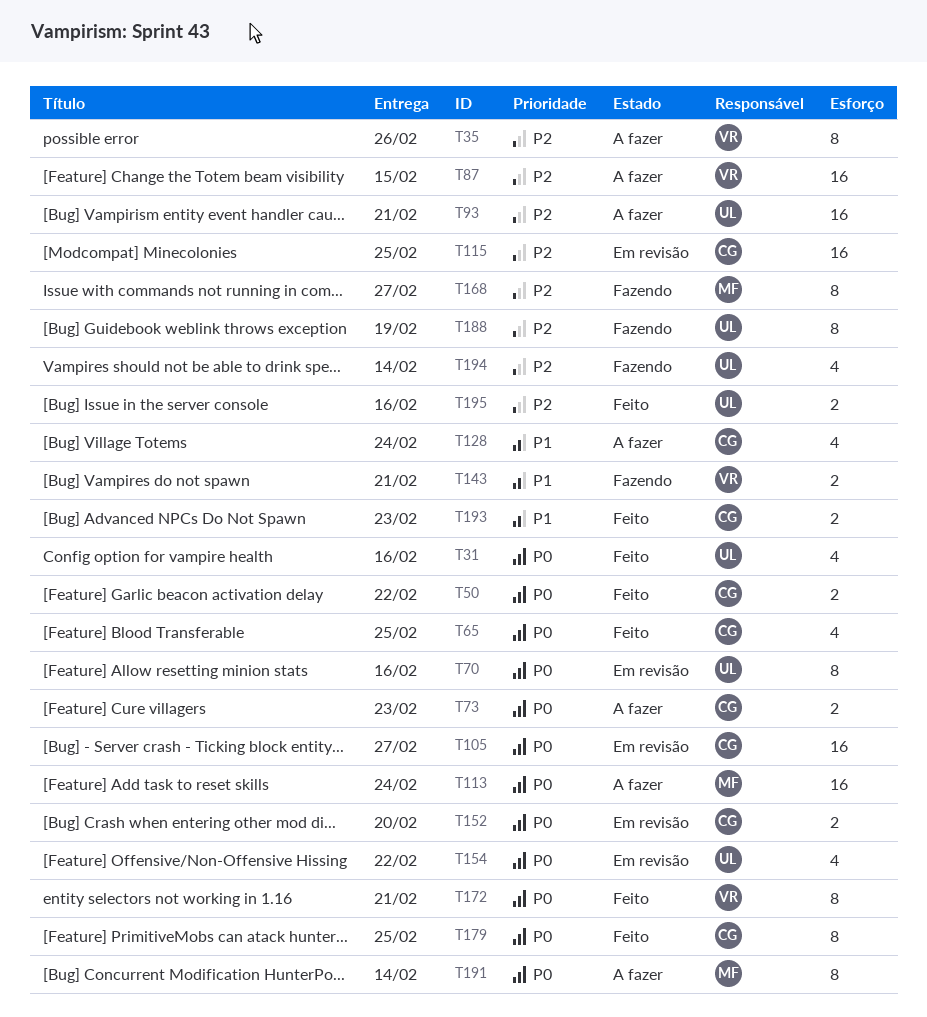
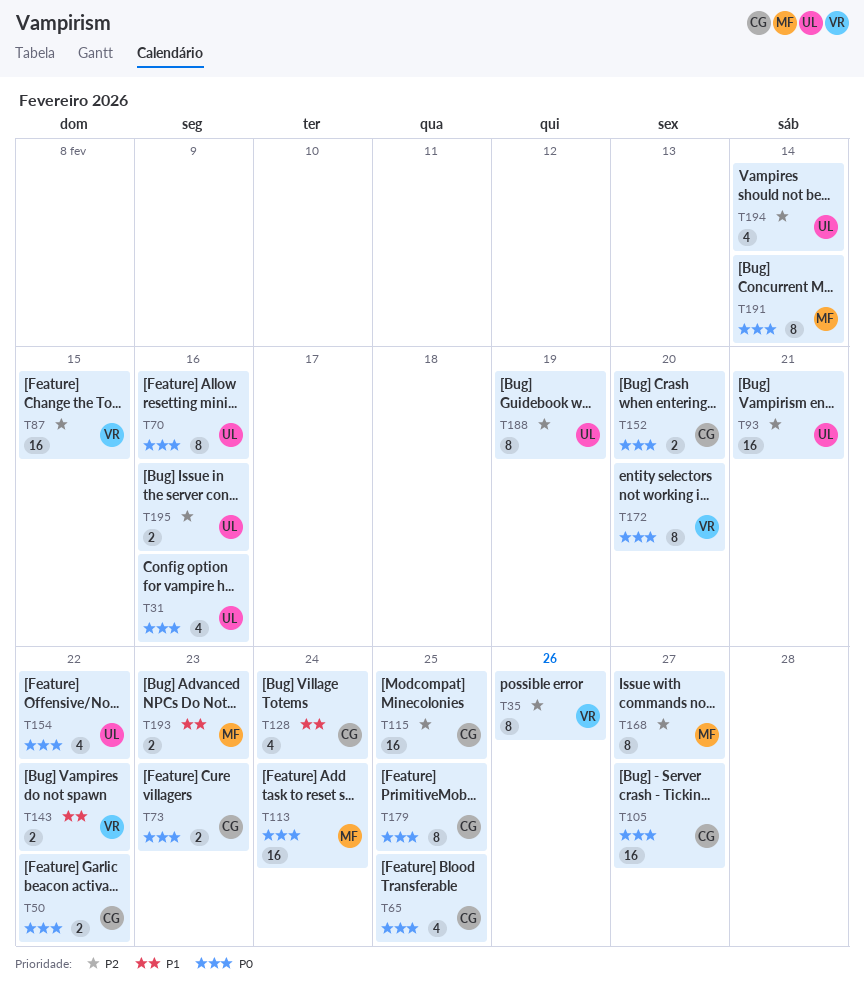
T143, due: Feb 21 -> Feb 22
T172, due: Feb 21 -> Feb 20
T193, owner: CG -> MF

